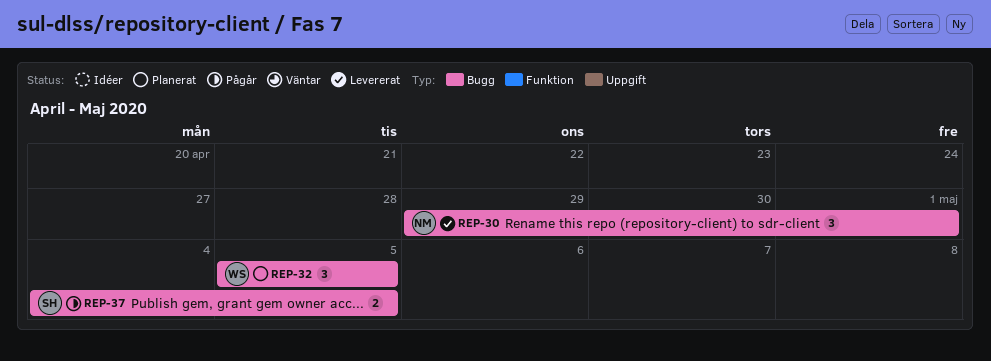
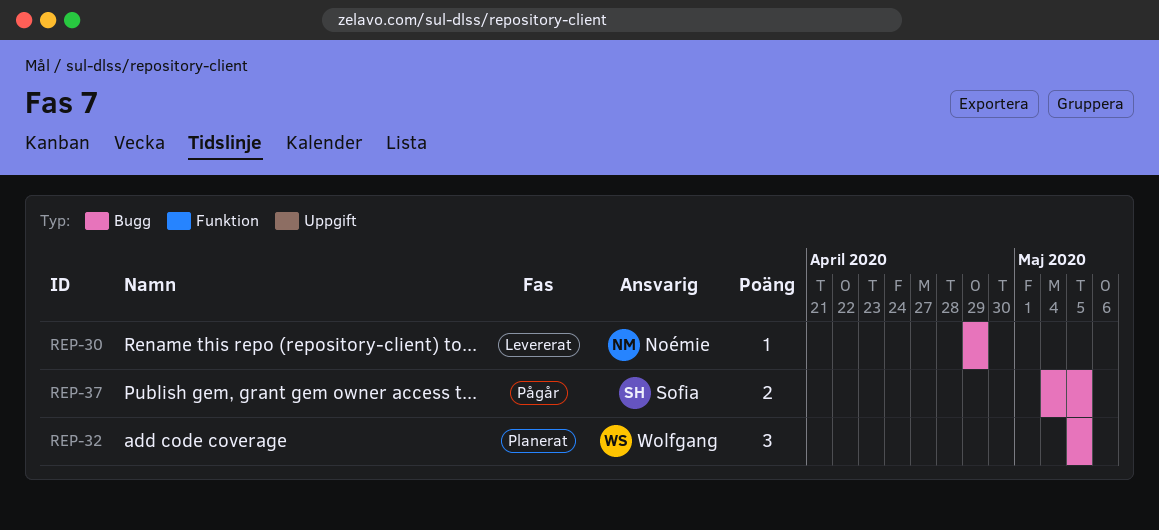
REP-30, estimate: 3 -> 1
REP-30, due: May 1 -> Apr 29

